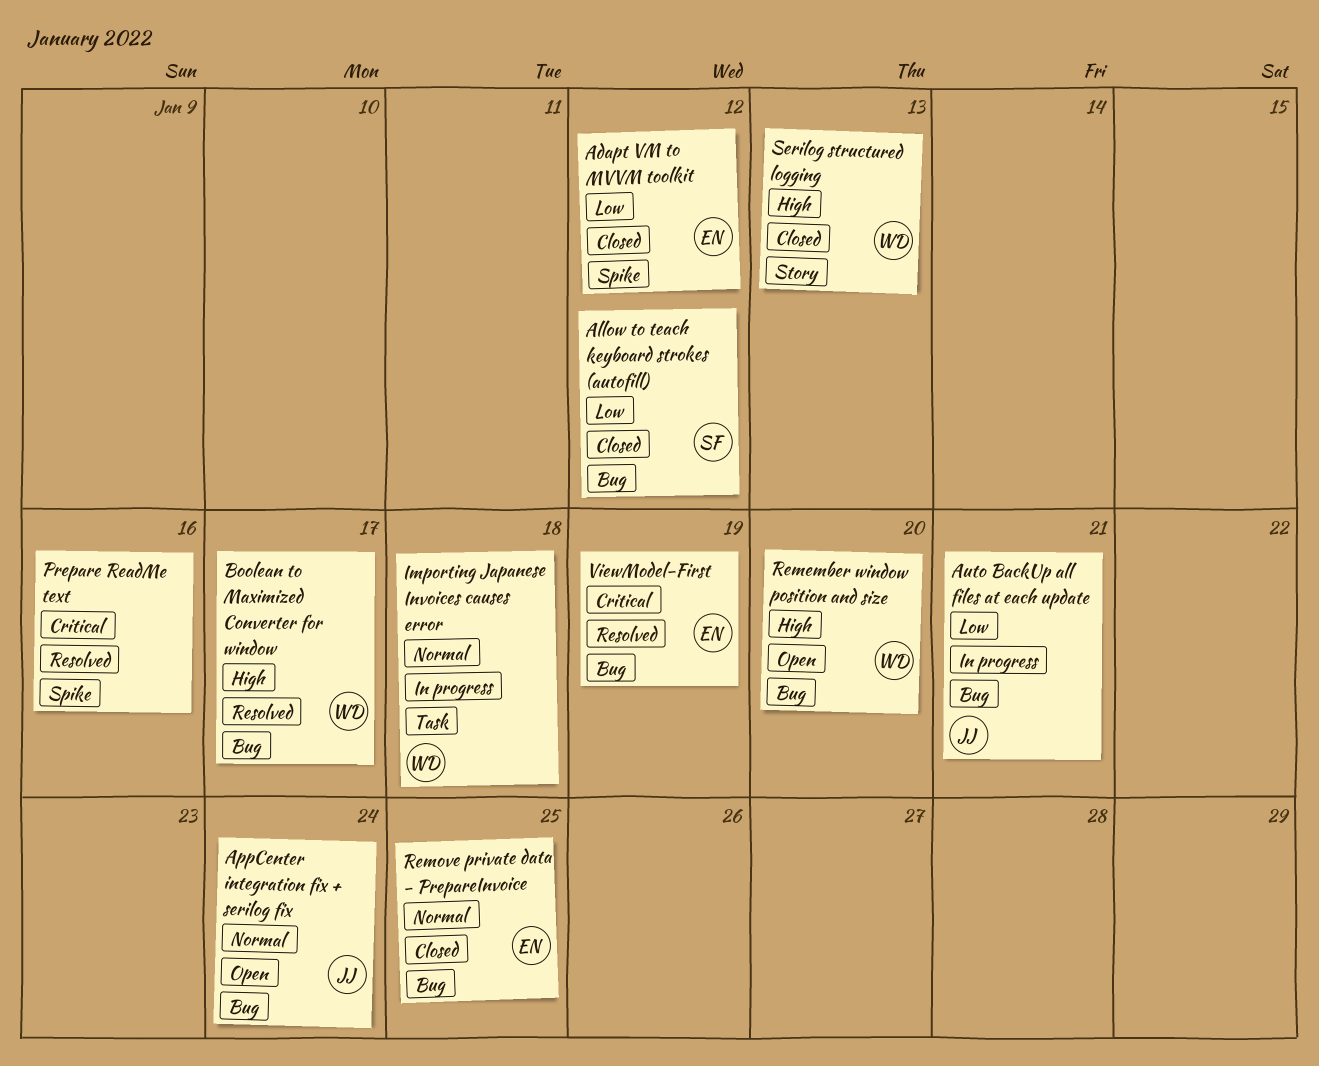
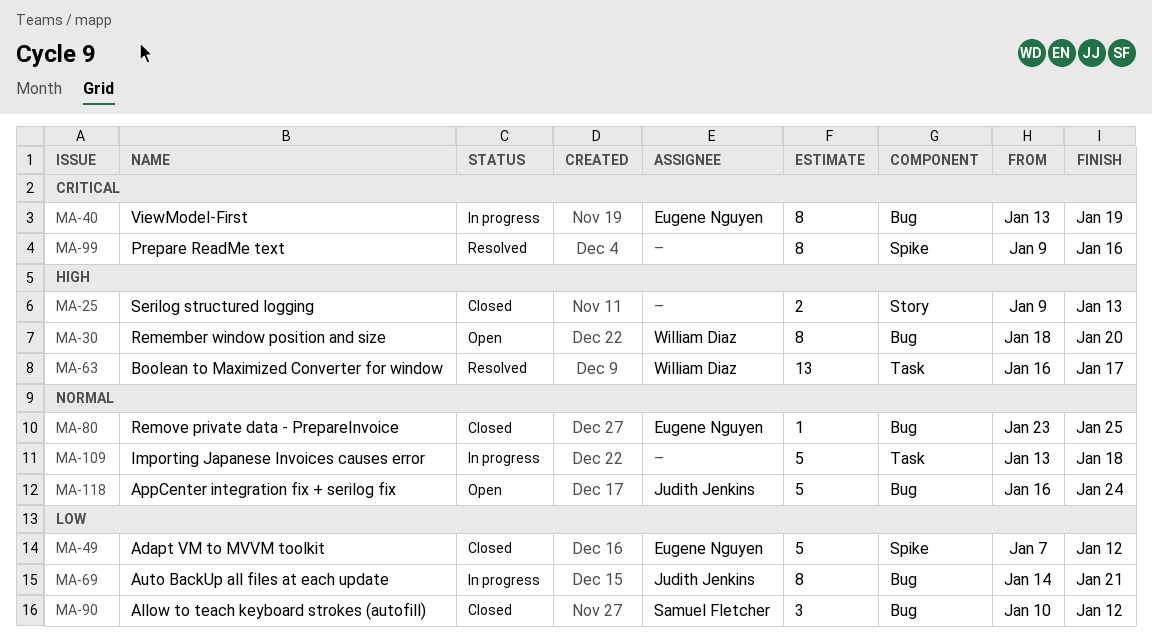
Boolean to Maximized Converter for window, label: Bug -> Task
Importing Japanese Invoices causes error, owner: William Diaz -> none
Serilog structured logging, owner: William Diaz -> none
ViewModel-First, status: Resolved -> In progress

